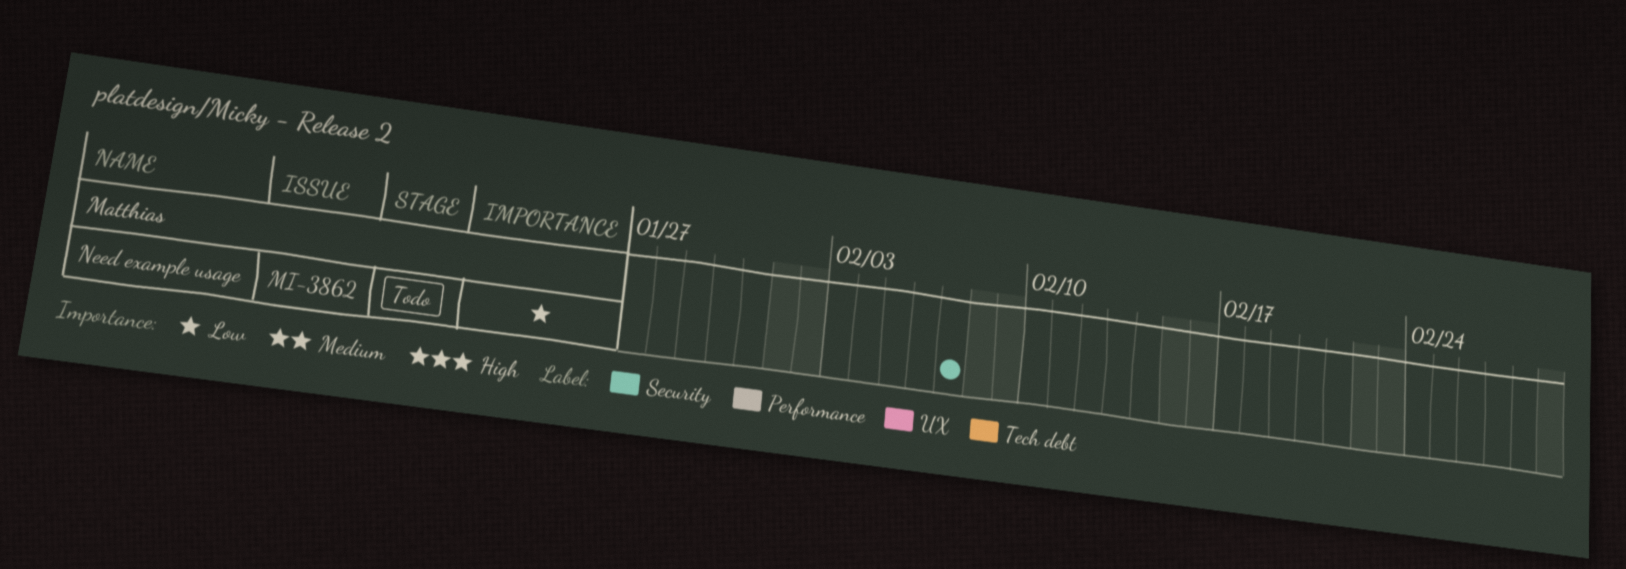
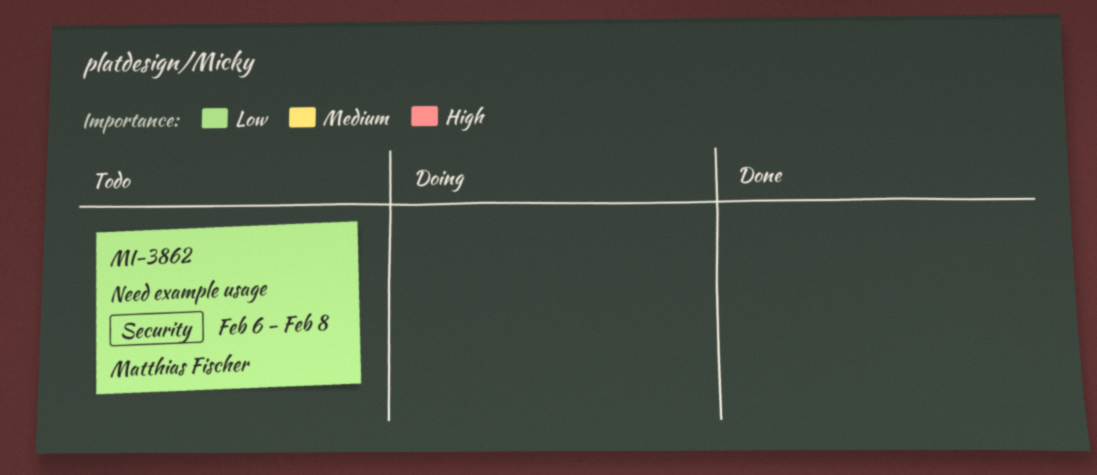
MI-3862, start: Feb 7 -> Feb 6
MI-3862, due: Feb 7 -> Feb 8

